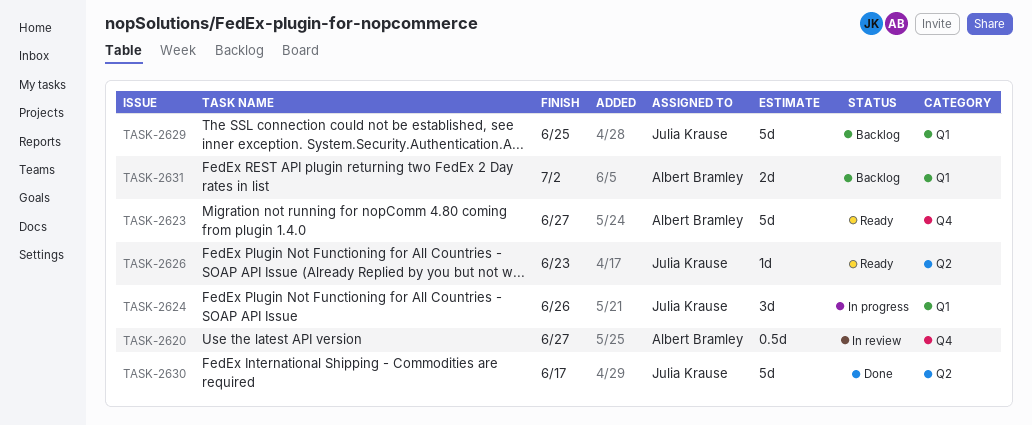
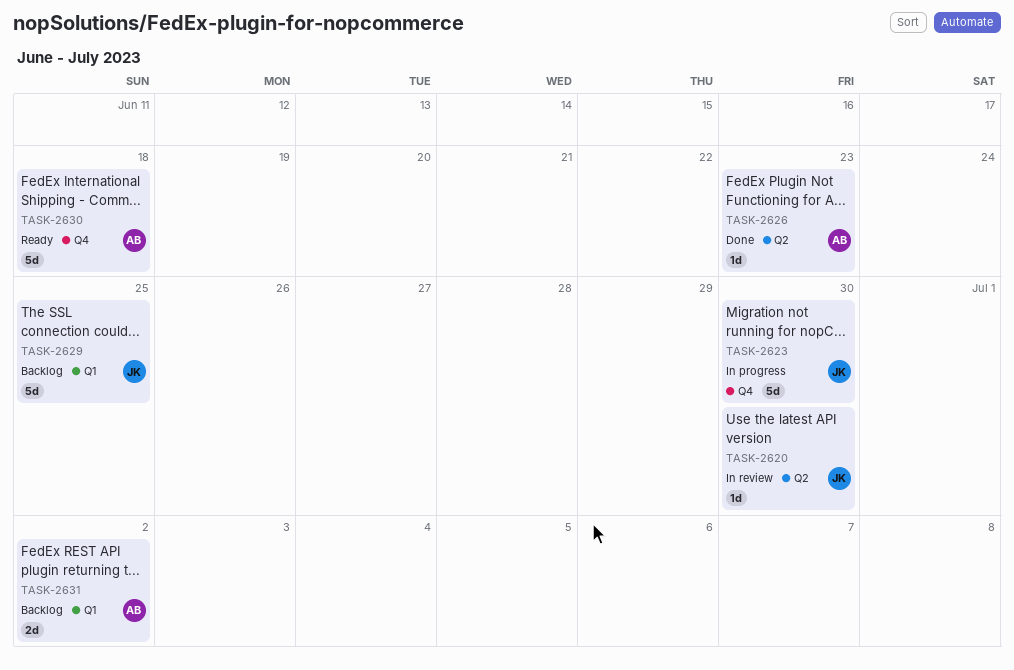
TASK-2620, owner: Albert Bramley -> Julia Krause
TASK-2620, label: Q4 -> Q2
TASK-2620, estimate: 0.5d -> 1d
TASK-2620, due: Jun 27 -> Jun 30
TASK-2623, status: Ready -> In progress
TASK-2623, owner: Albert Bramley -> Julia Krause
TASK-2623, due: Jun 27 -> Jun 30
TASK-2624: present -> none
TASK-2626, status: Ready -> Done
TASK-2626, owner: Julia Krause -> Albert Bramley
TASK-2630, status: Done -> Ready
TASK-2630, owner: Julia Krause -> Albert Bramley
TASK-2630, label: Q2 -> Q4
TASK-2630, due: Jun 17 -> Jun 18

